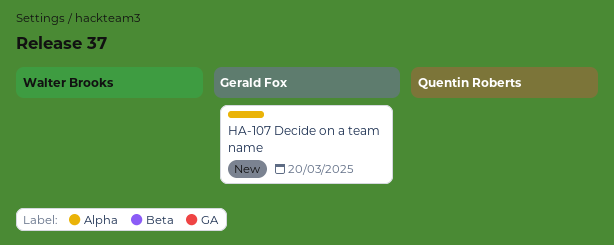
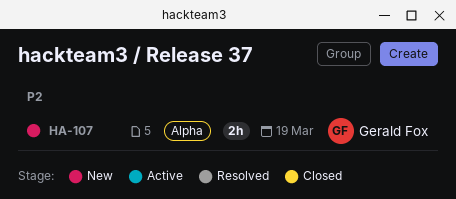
HA-107, due: Mar 20 -> Mar 19

